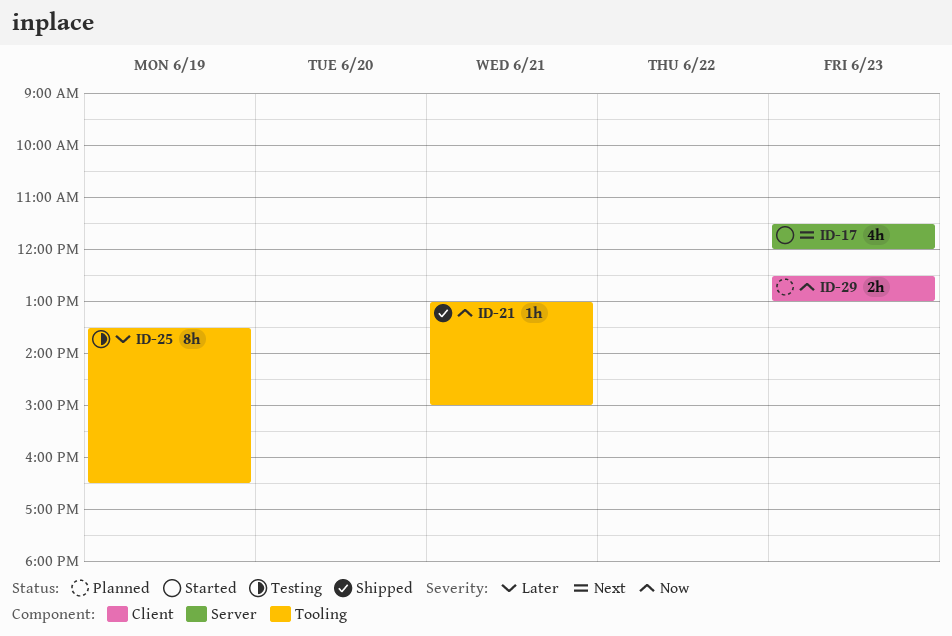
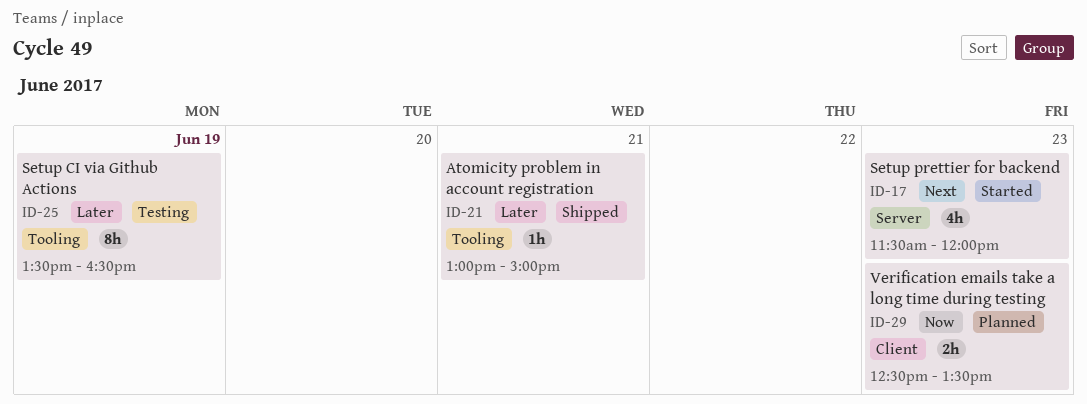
ID-21, priority: Now -> Later
ID-29, ends: 13:00 -> 13:30

